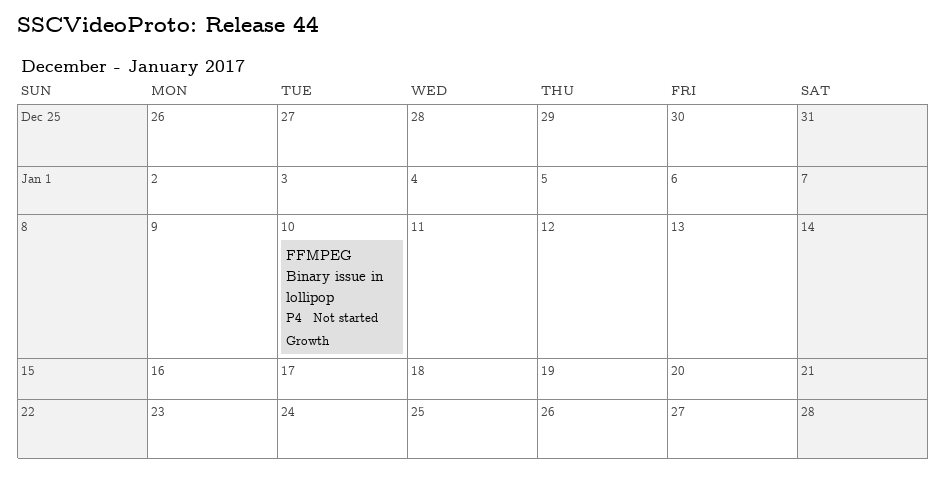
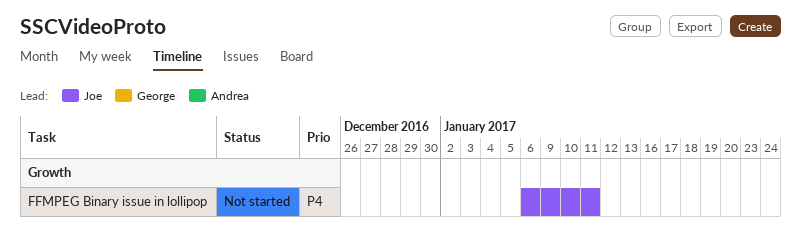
FFMPEG Binary issue in lollipop, due: Jan 10 -> Jan 11

